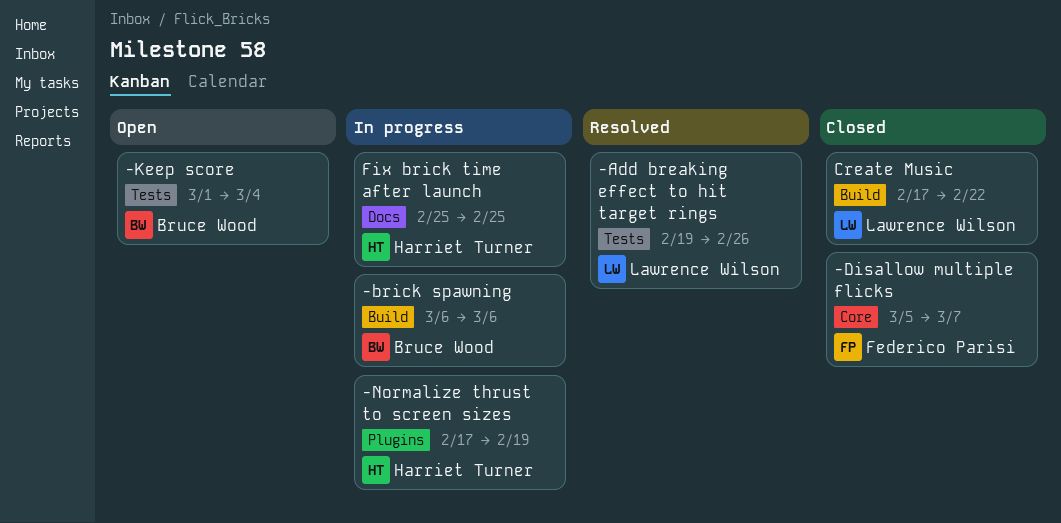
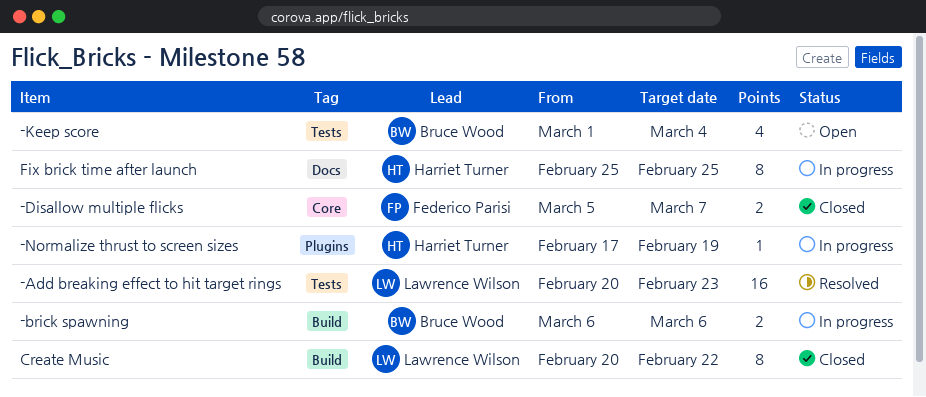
-Add breaking effect to hit target rings, start: Feb 19 -> Feb 20
-Add breaking effect to hit target rings, due: Feb 26 -> Feb 23
Create Music, start: Feb 17 -> Feb 20

